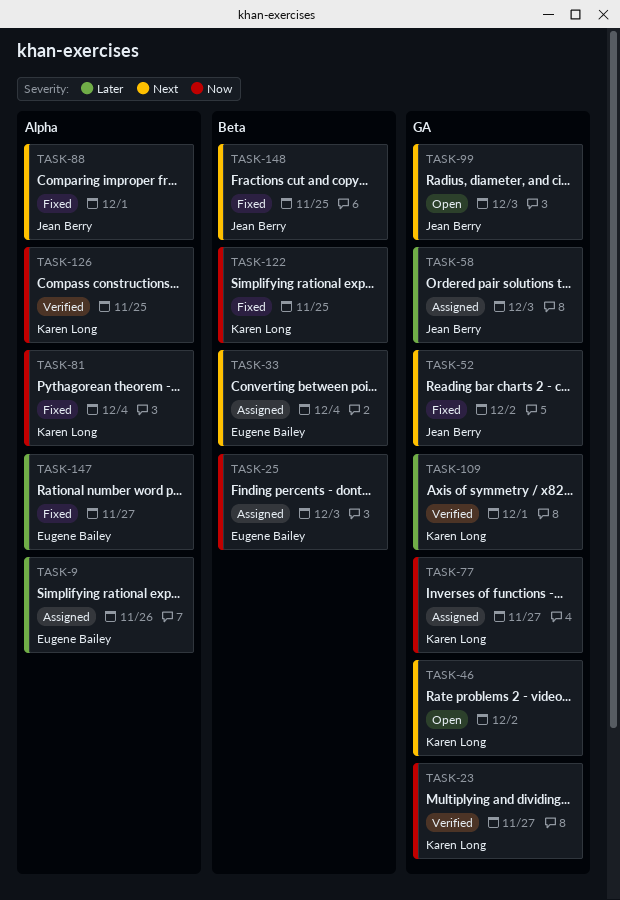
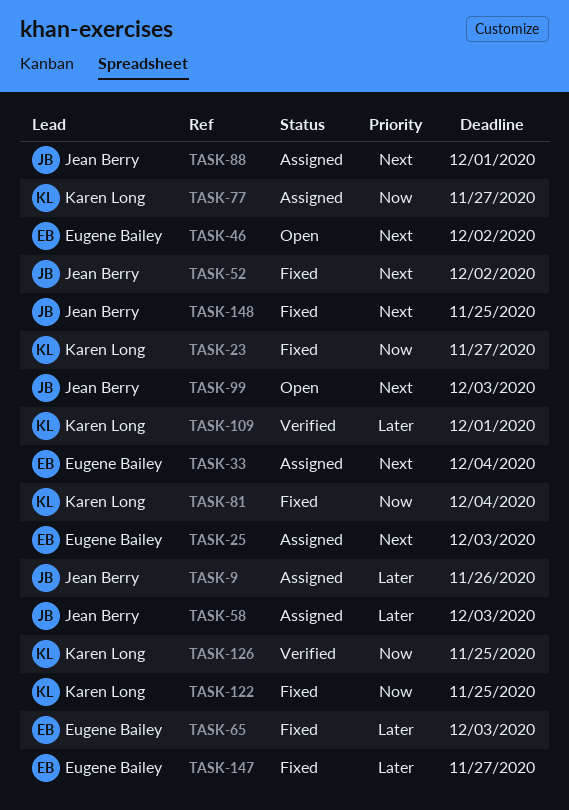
TASK-9, owner: Eugene Bailey -> Jean Berry
TASK-23, status: Verified -> Fixed
TASK-25, priority: Now -> Next
TASK-46, owner: Karen Long -> Eugene Bailey
TASK-65: none -> present
TASK-88, status: Fixed -> Assigned

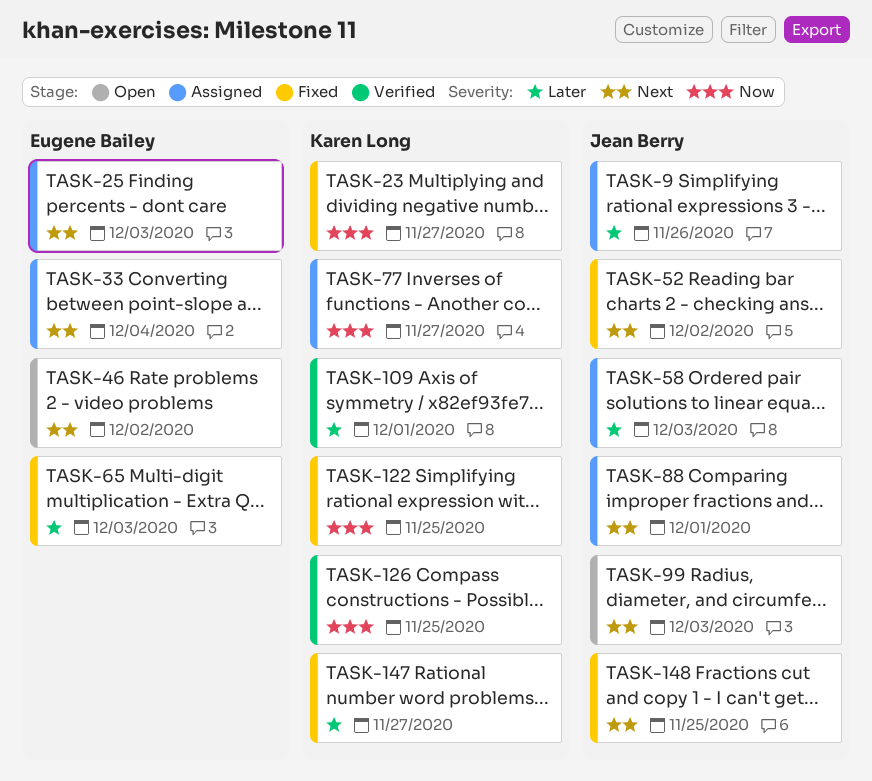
TASK-81: present -> none
TASK-147, owner: Eugene Bailey -> Karen Long

